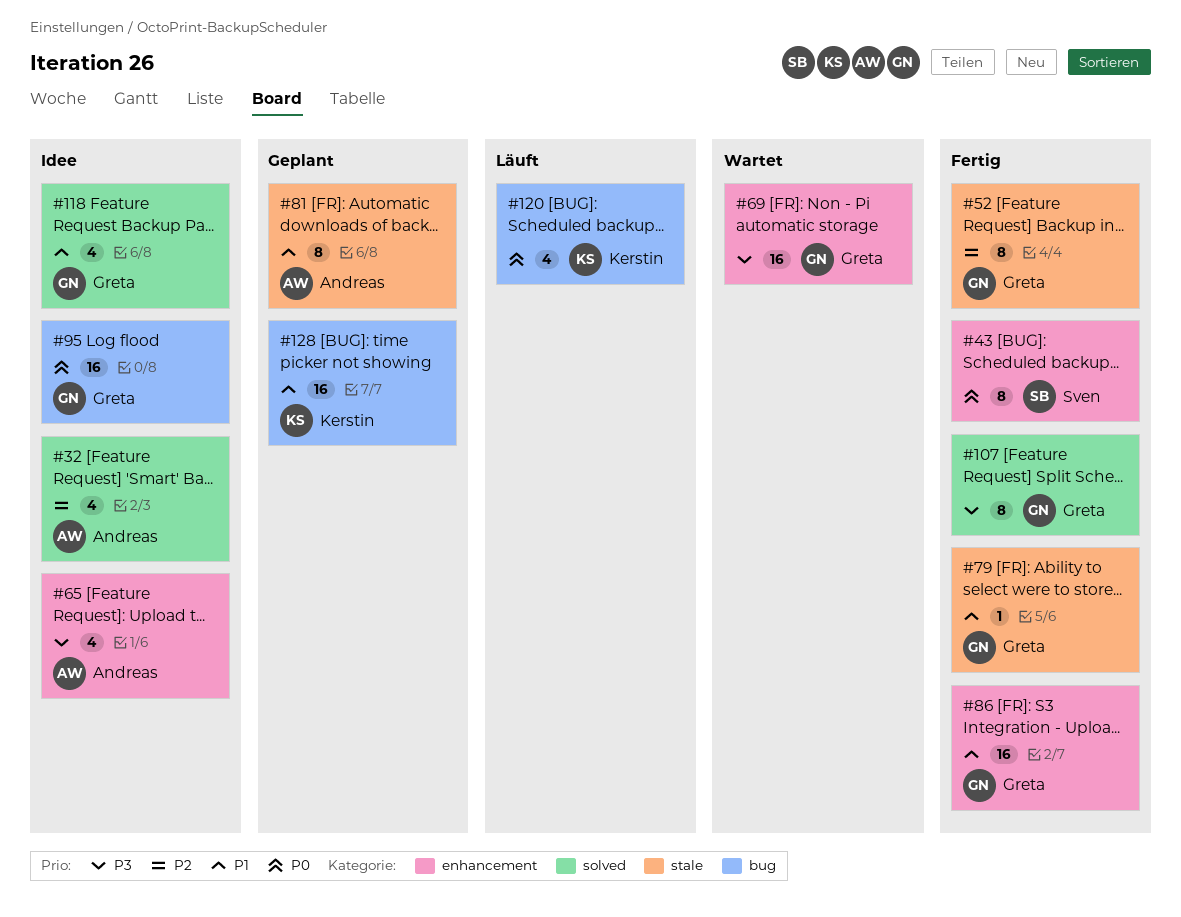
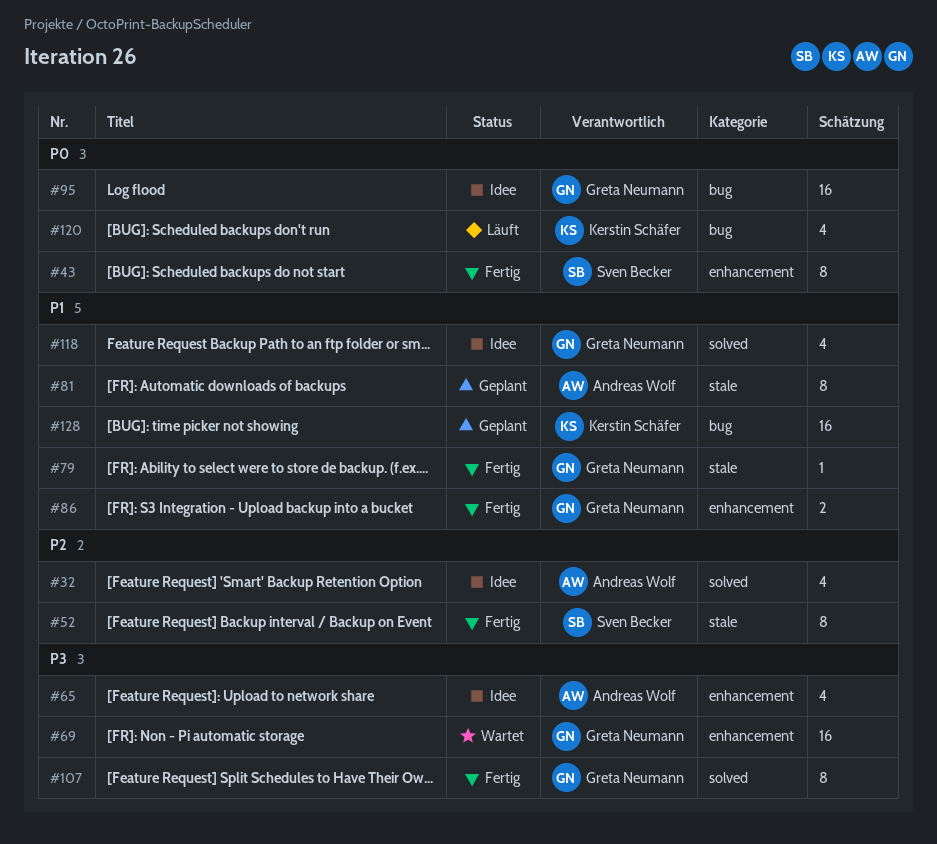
#52, owner: Greta Neumann -> Sven Becker
#86, estimate: 16 -> 2

